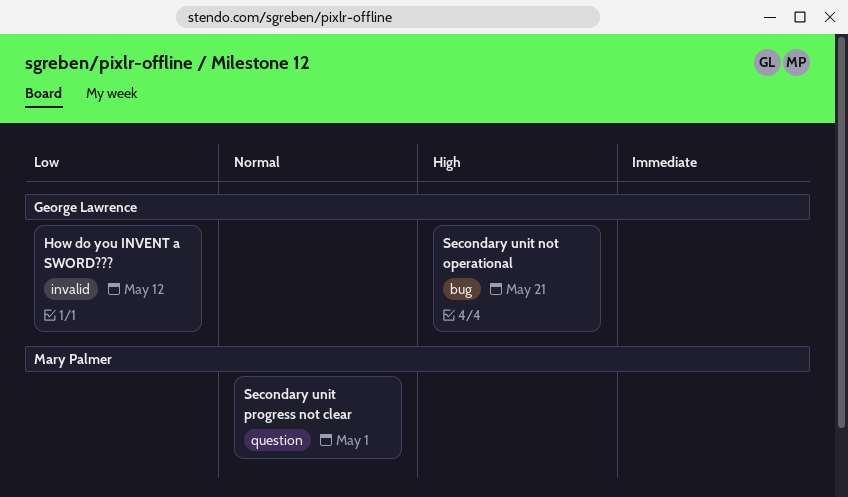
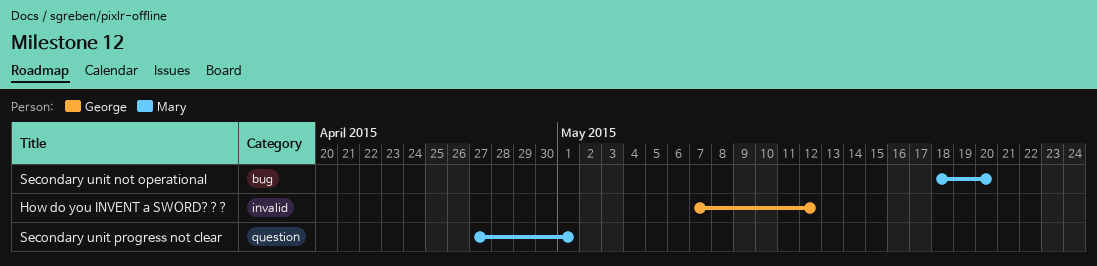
Secondary unit not operational, owner: George Lawrence -> Mary Palmer
Secondary unit not operational, due: May 21 -> May 20

